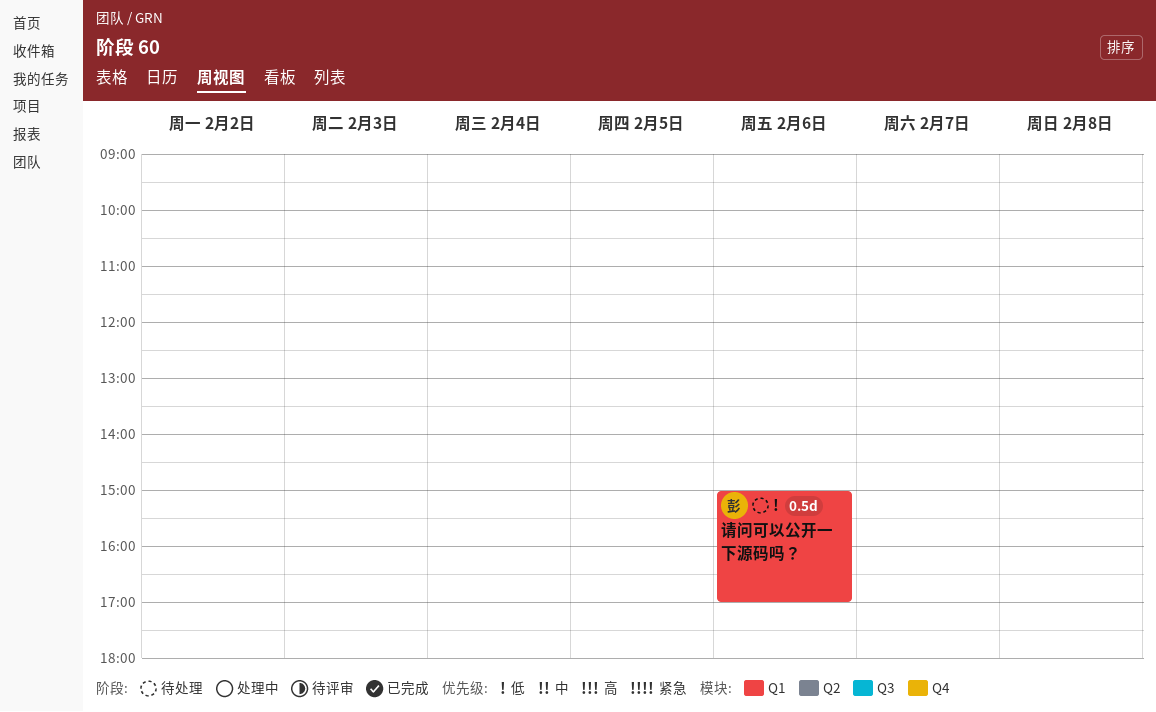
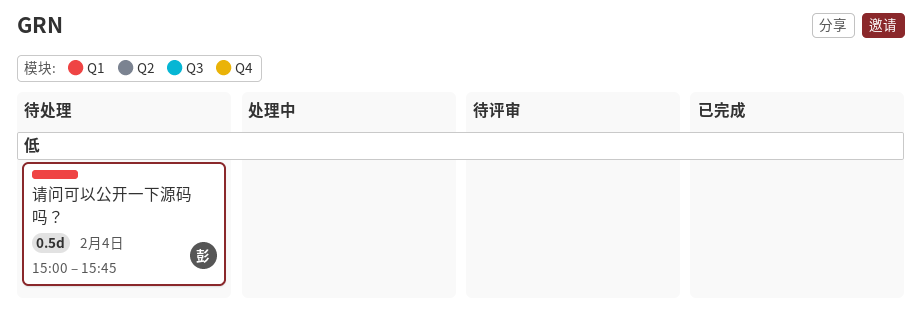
请问可以公开一下源码吗？, day: Feb 6 -> Feb 4
请问可以公开一下源码吗？, ends: 17:00 -> 15:45

